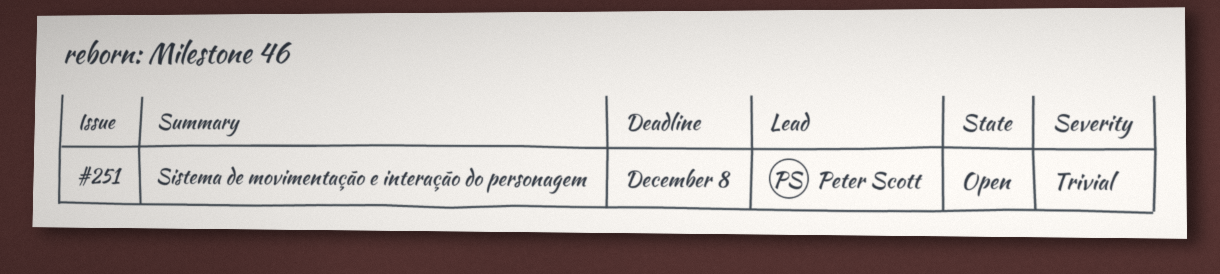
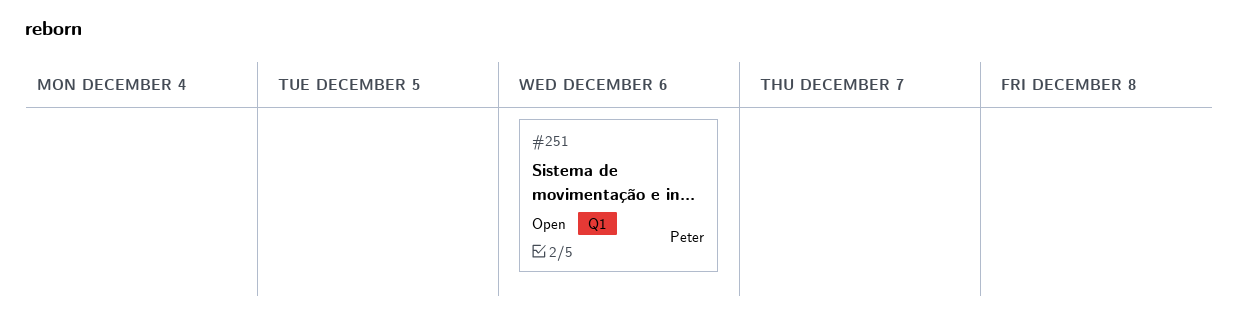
#251, due: Dec 8 -> Dec 6

